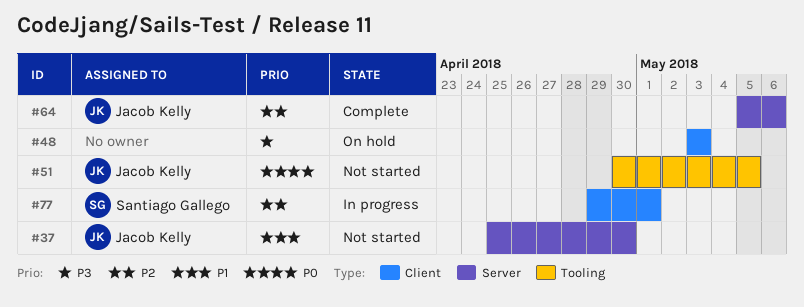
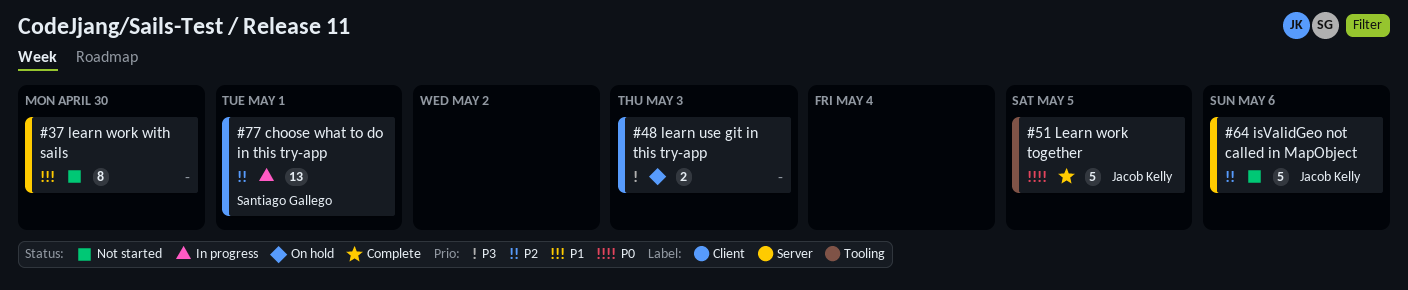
#37, owner: Jacob Kelly -> none
#51, status: Not started -> Complete
#64, status: Complete -> Not started

